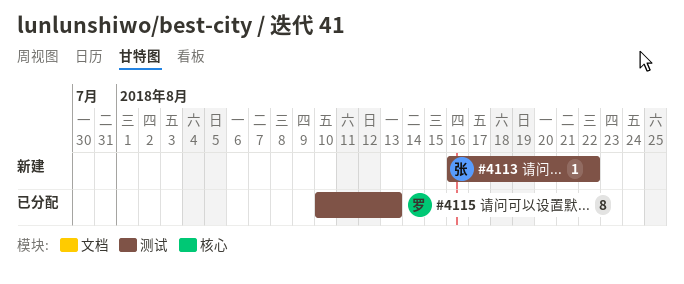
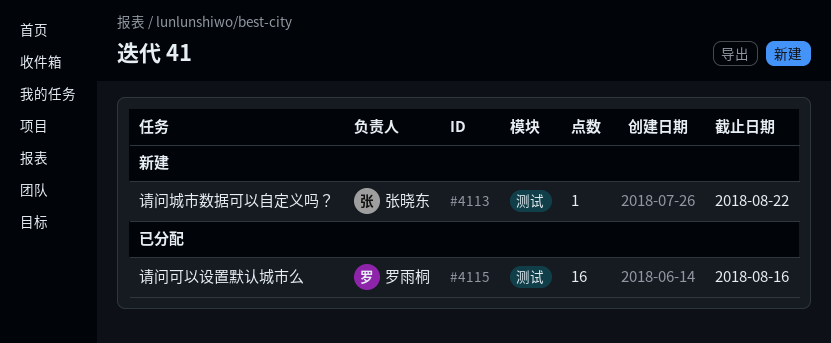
#4115, estimate: 8 -> 16
#4115, due: Aug 13 -> Aug 16

